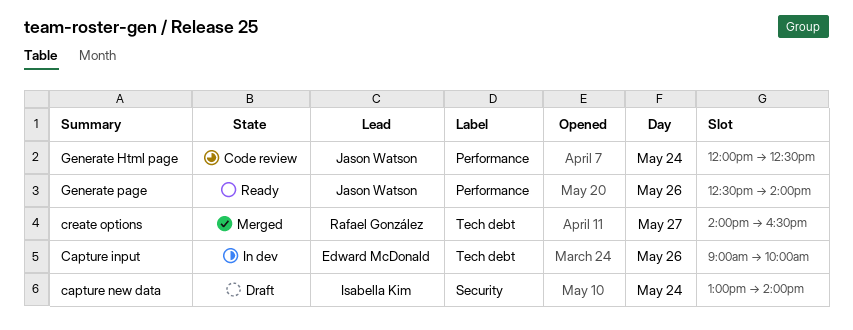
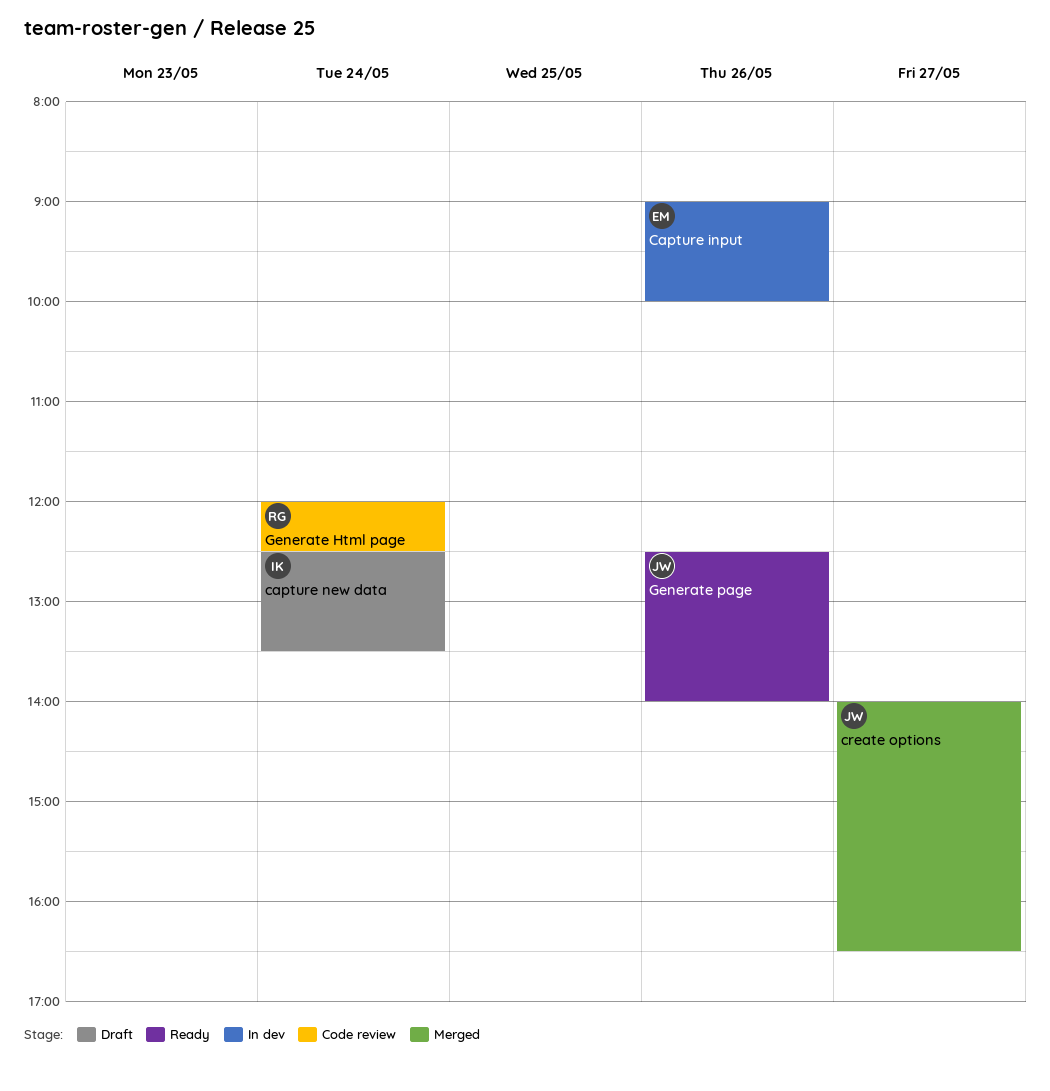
capture new data, begins: 13:00 -> 12:30
capture new data, ends: 14:00 -> 13:30
create options, owner: Rafael González -> Jason Watson
Generate Html page, owner: Jason Watson -> Rafael González

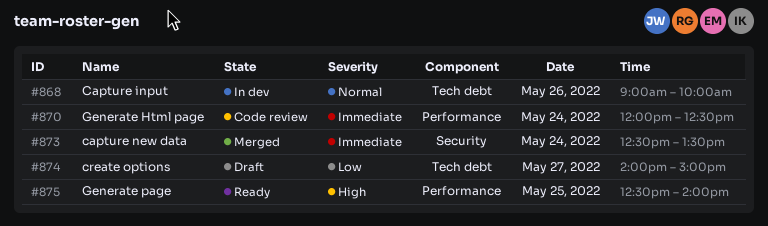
capture new data, status: Draft -> Merged
create options, status: Merged -> Draft
create options, ends: 16:30 -> 15:00
Generate page, day: May 26 -> May 25

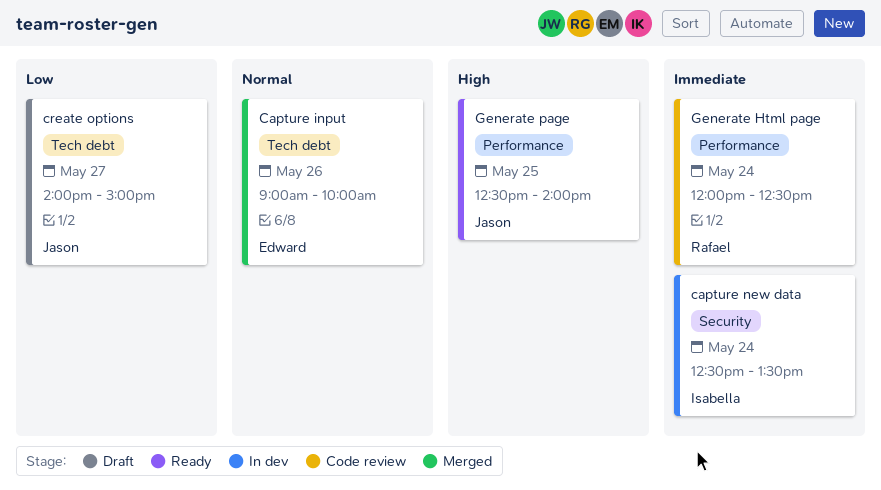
Capture input, status: In dev -> Merged
capture new data, status: Merged -> In dev

